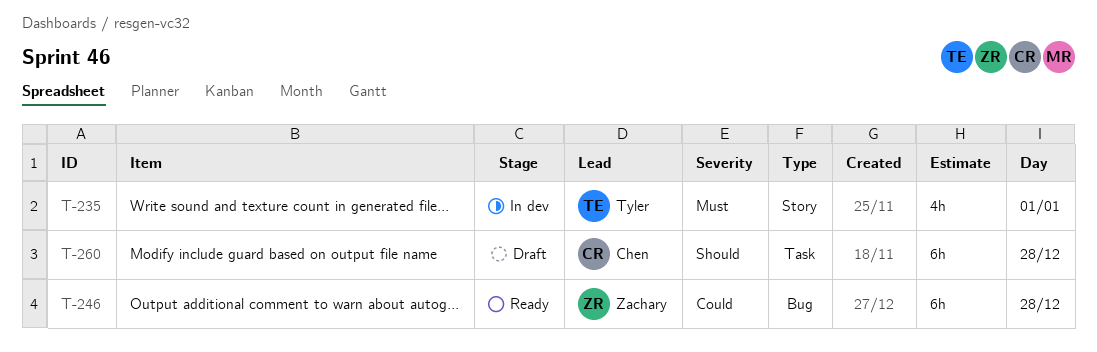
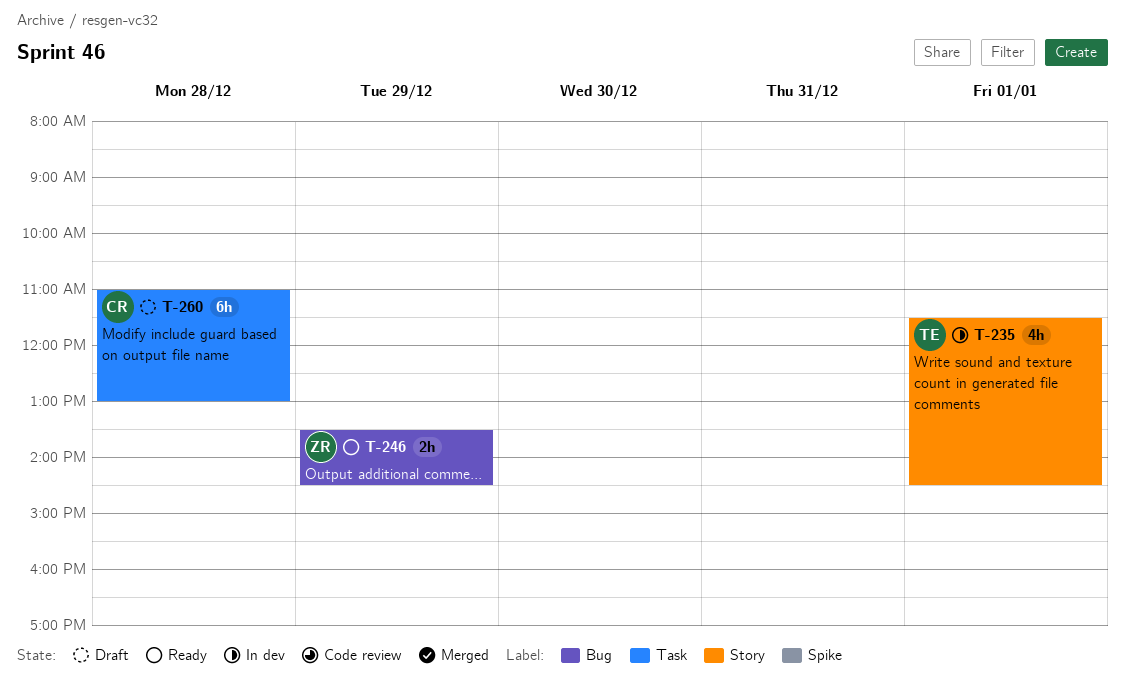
T-246, estimate: 6h -> 2h
T-246, day: Dec 28 -> Dec 29

